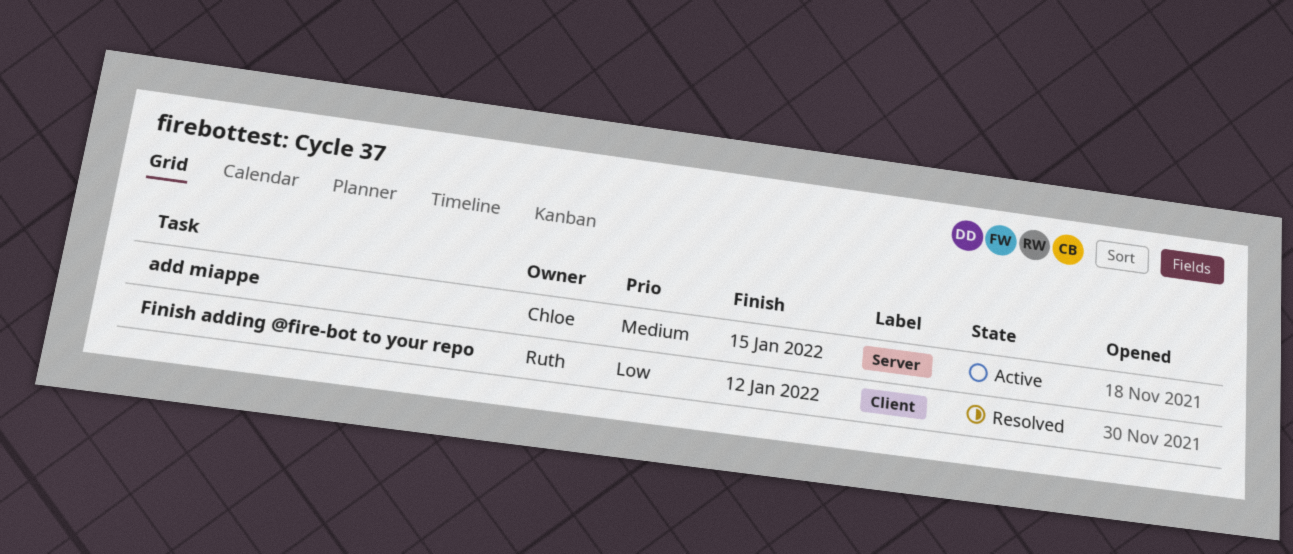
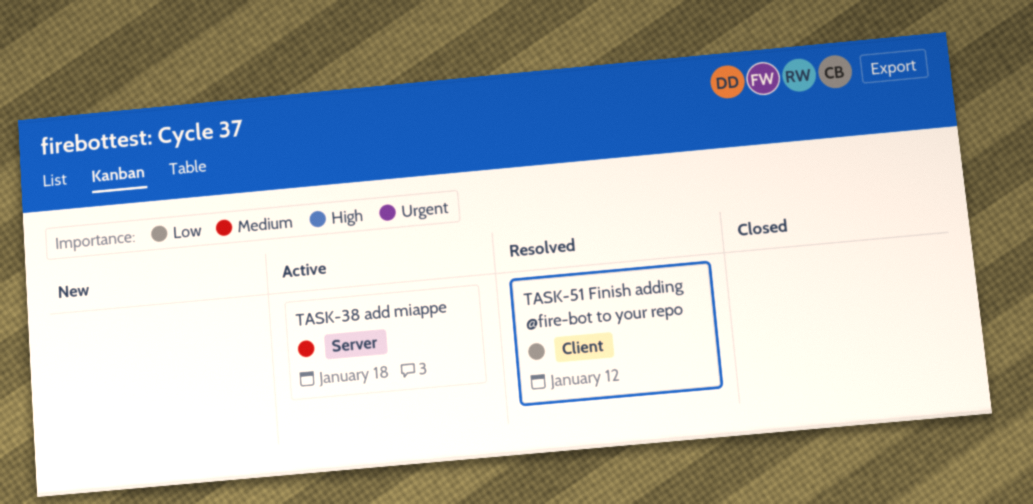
add miappe, due: Jan 15 -> Jan 18

